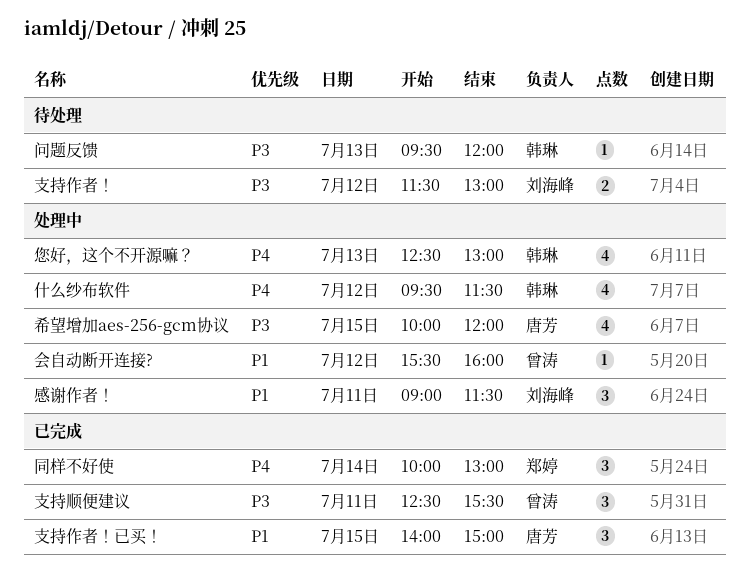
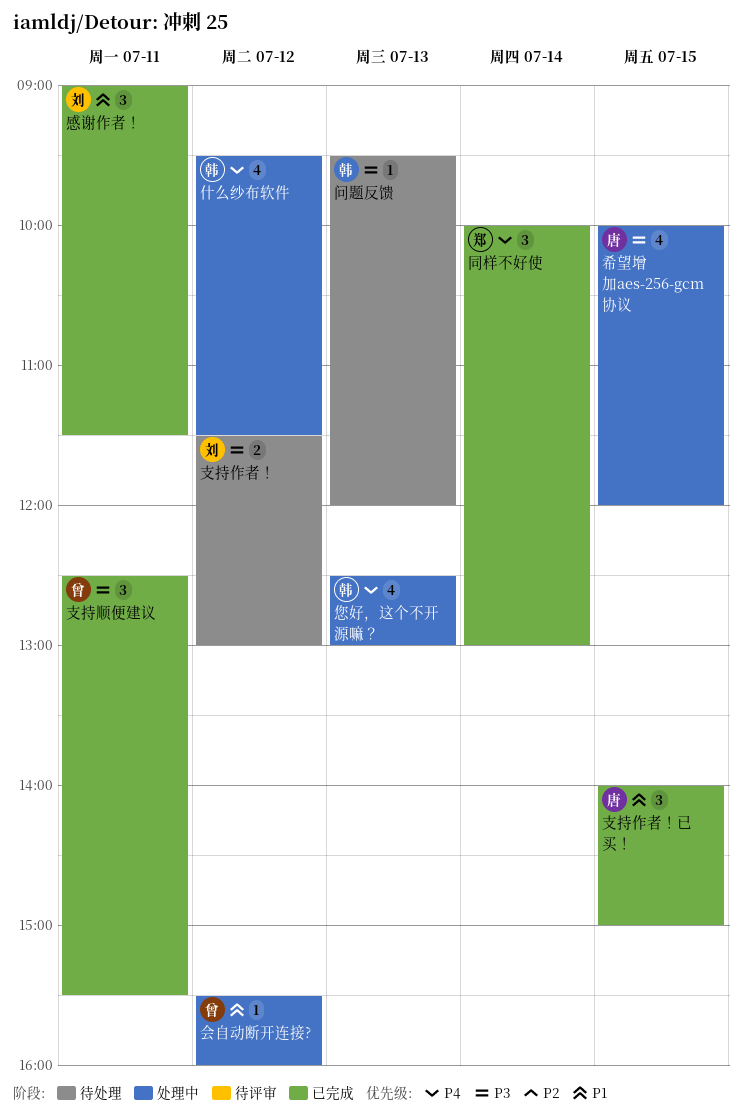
感谢作者！, status: 处理中 -> 已完成

